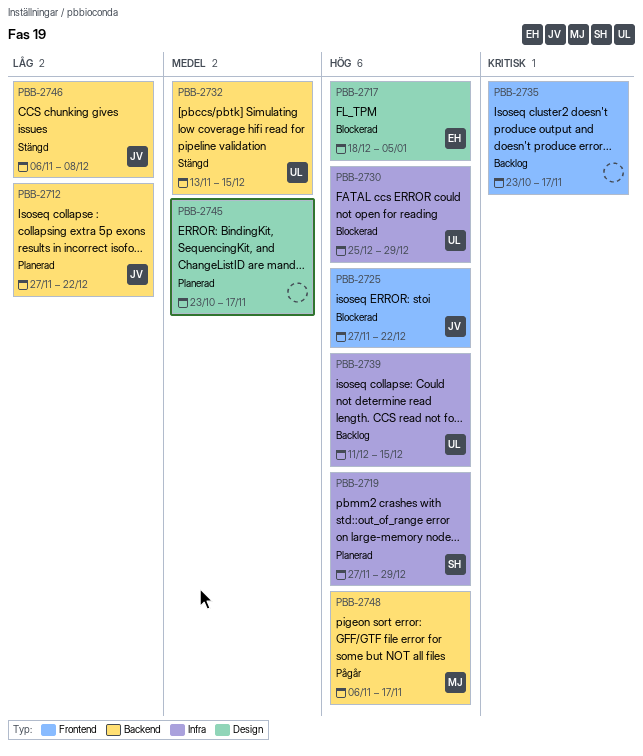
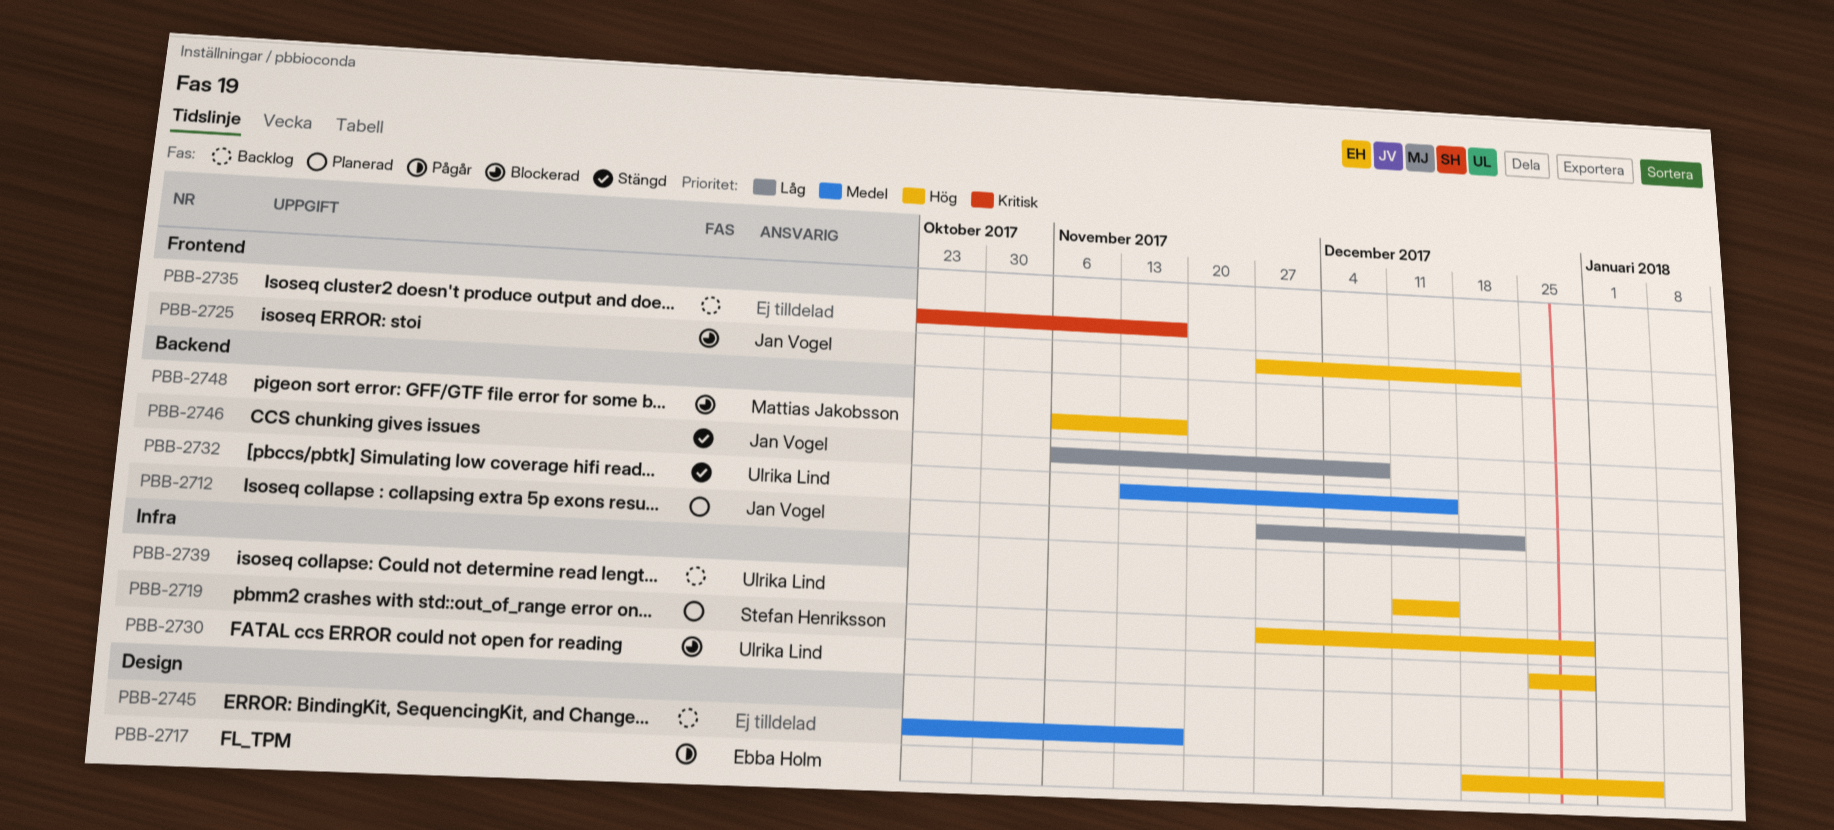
PBB-2717, status: Blockerad -> Pågår
PBB-2745, status: Planerad -> Backlog
PBB-2748, status: Pågår -> Blockerad

